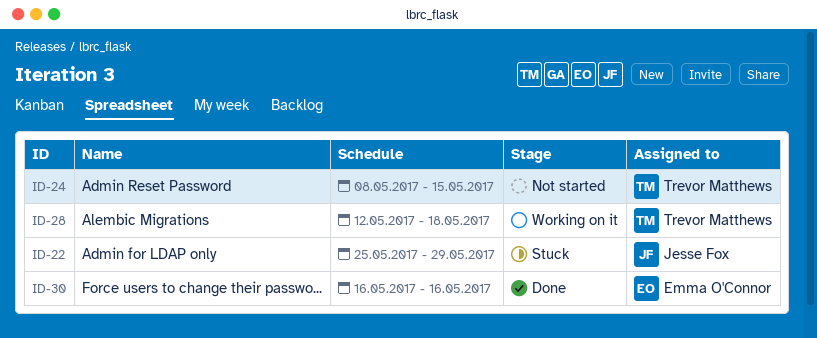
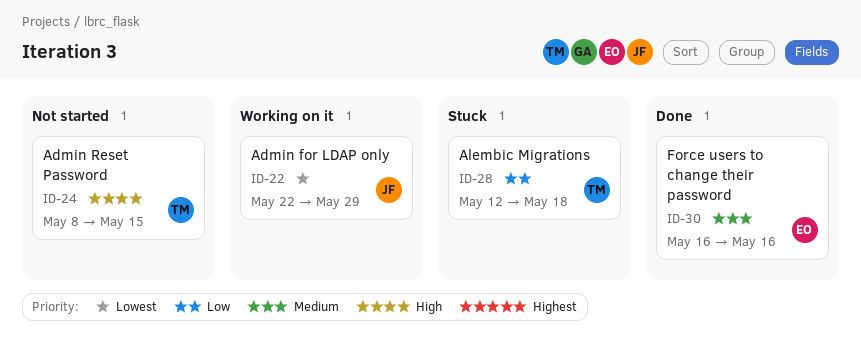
ID-22, status: Stuck -> Working on it
ID-22, start: May 25 -> May 22
ID-28, status: Working on it -> Stuck

